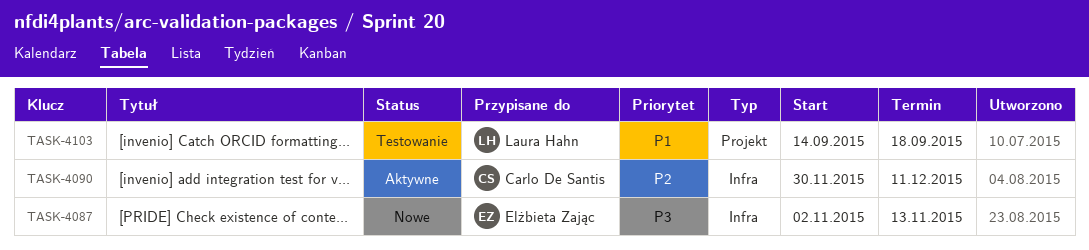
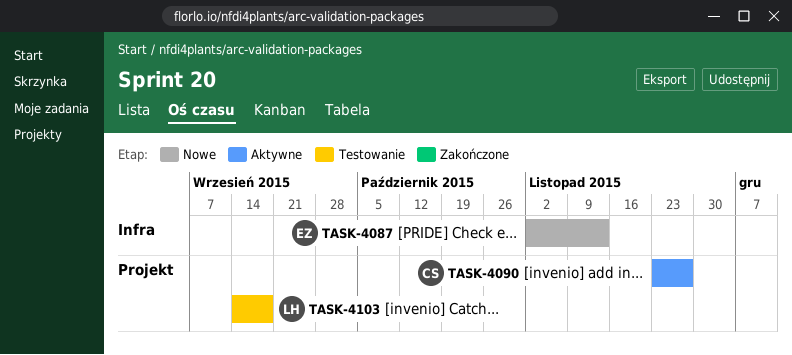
TASK-4090, label: Infra -> Projekt
TASK-4090, start: Nov 30 -> Nov 23
TASK-4090, due: Dec 11 -> Nov 27

